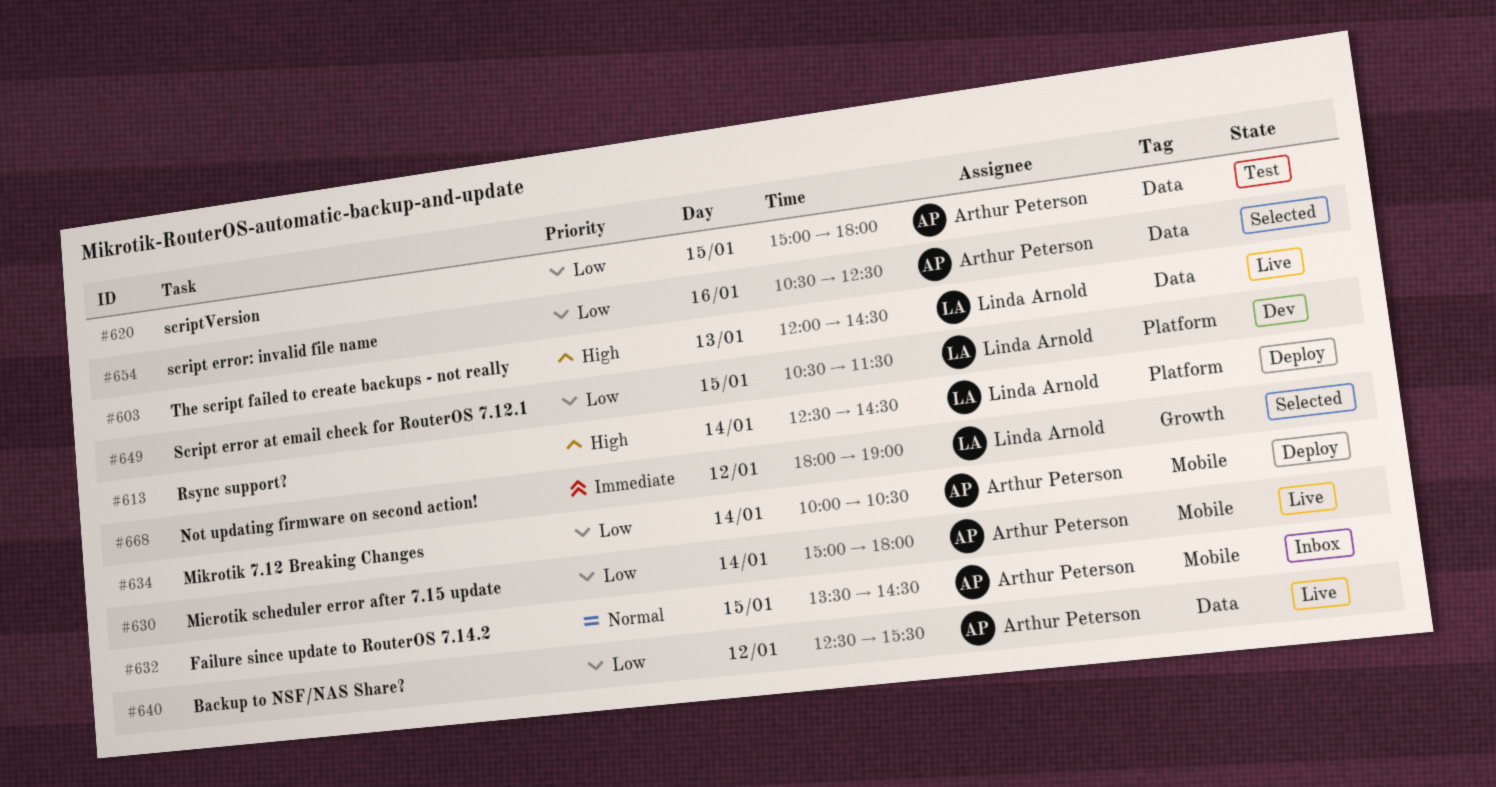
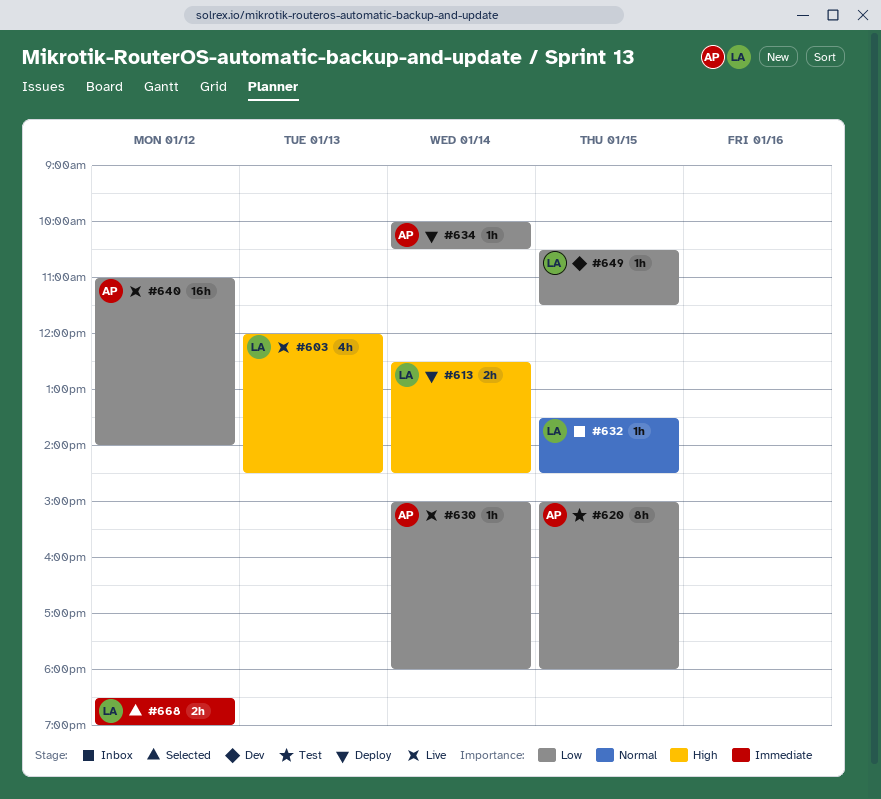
#632, owner: Arthur Peterson -> Linda Arnold
#640, begins: 12:30 -> 11:00
#640, ends: 15:30 -> 14:00
#654: present -> none
#668, begins: 18:00 -> 18:30

